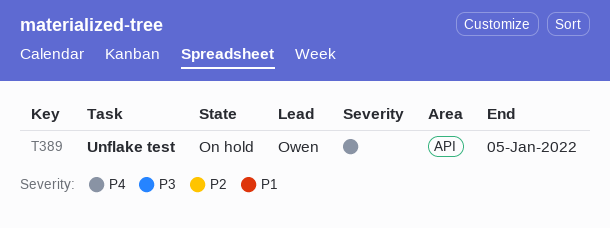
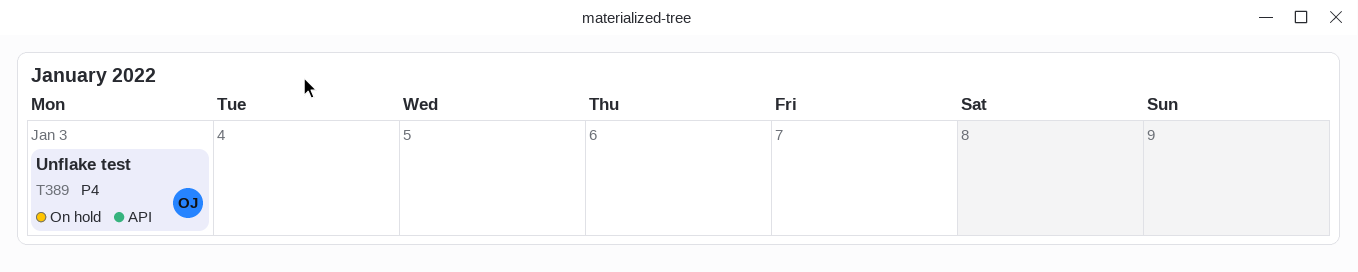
T389, due: Jan 5 -> Jan 3

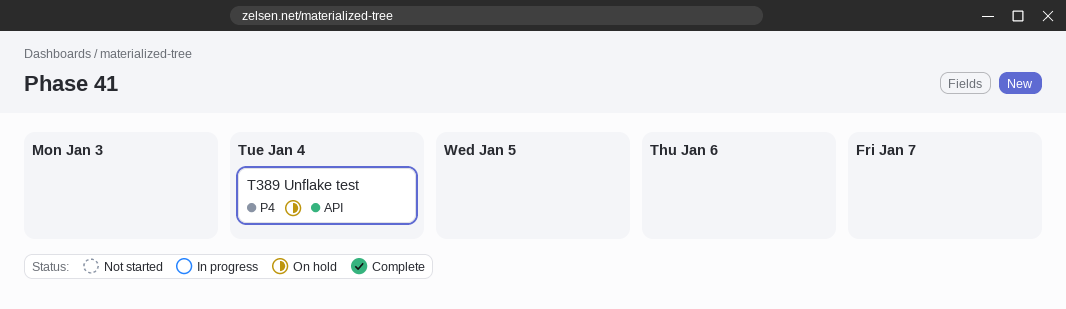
T389, due: Jan 3 -> Jan 4

